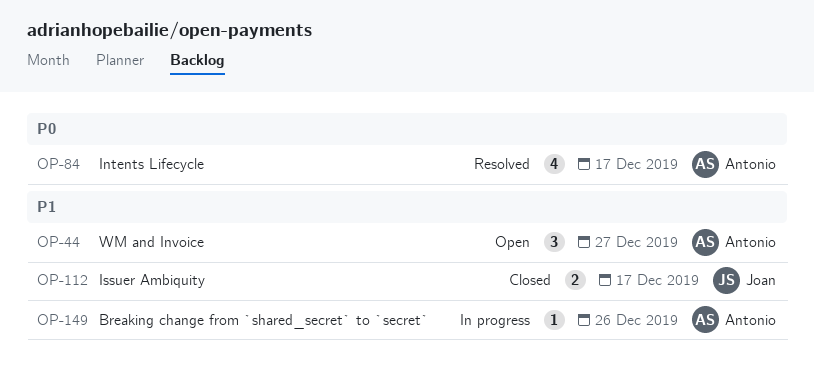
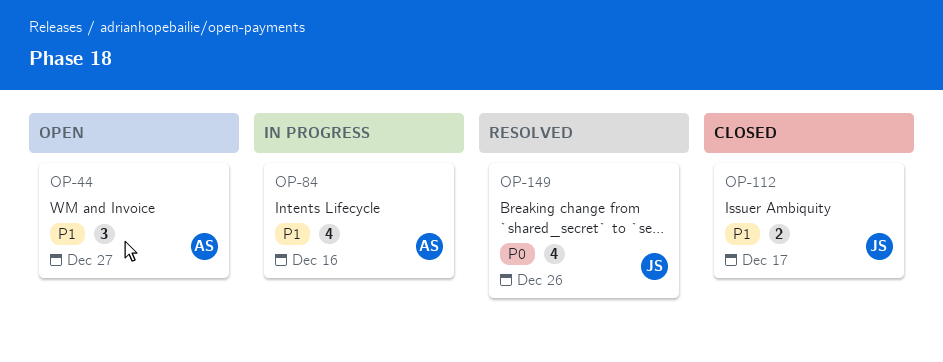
OP-84, status: Resolved -> In progress
OP-84, priority: P0 -> P1
OP-84, due: Dec 17 -> Dec 16
OP-149, status: In progress -> Resolved
OP-149, owner: Antonio -> Joan
OP-149, priority: P1 -> P0
OP-149, estimate: 1 -> 4

